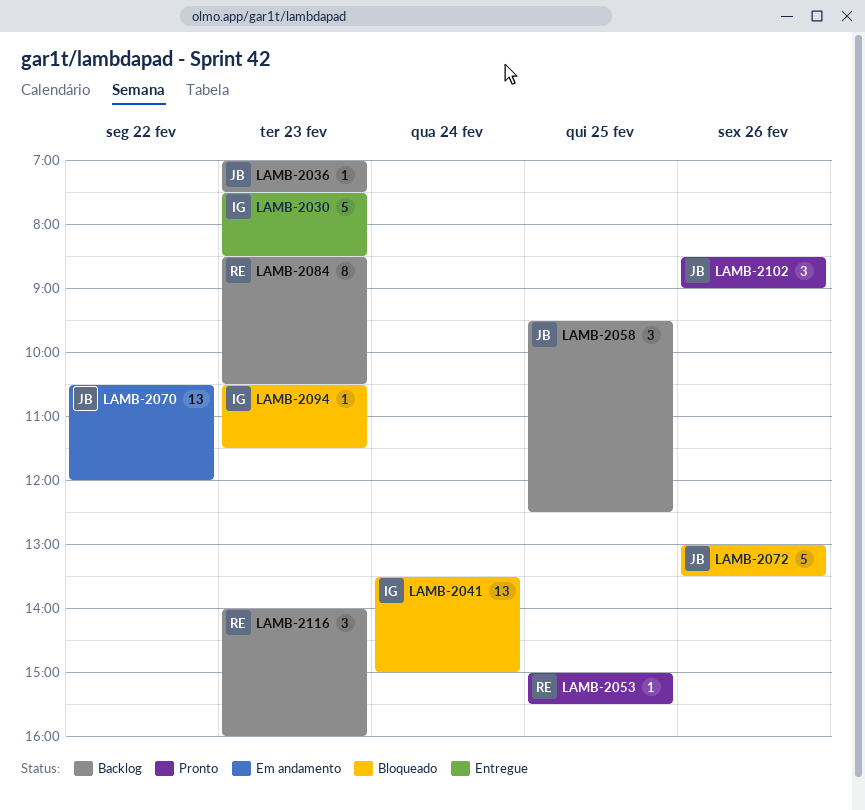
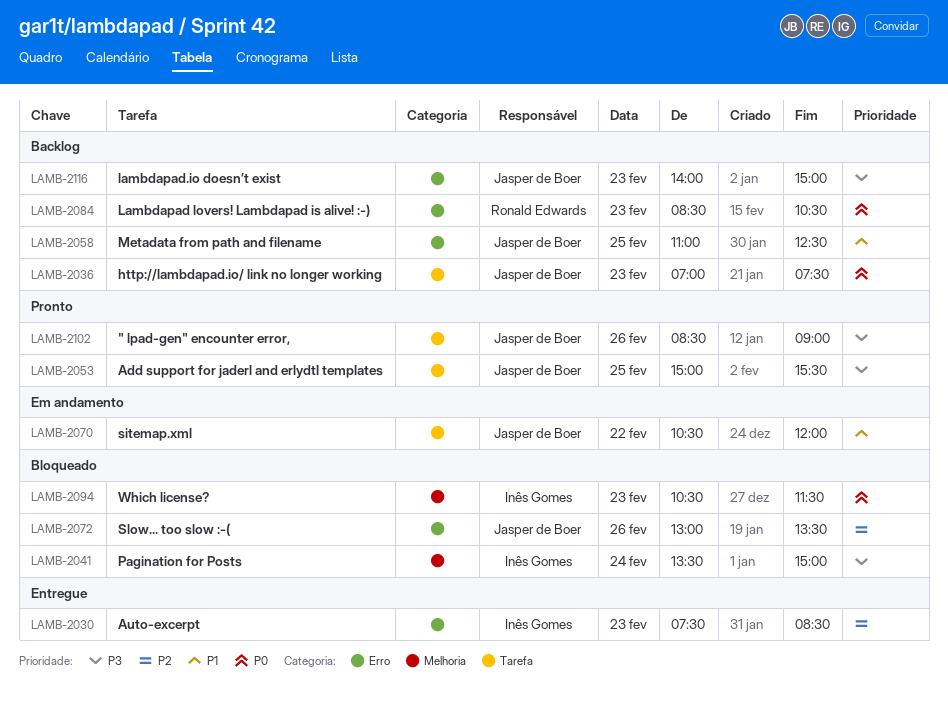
LAMB-2053, owner: Ronald Edwards -> Jasper de Boer
LAMB-2058, begins: 09:30 -> 11:00
LAMB-2116, owner: Ronald Edwards -> Jasper de Boer
LAMB-2116, ends: 16:00 -> 15:00

